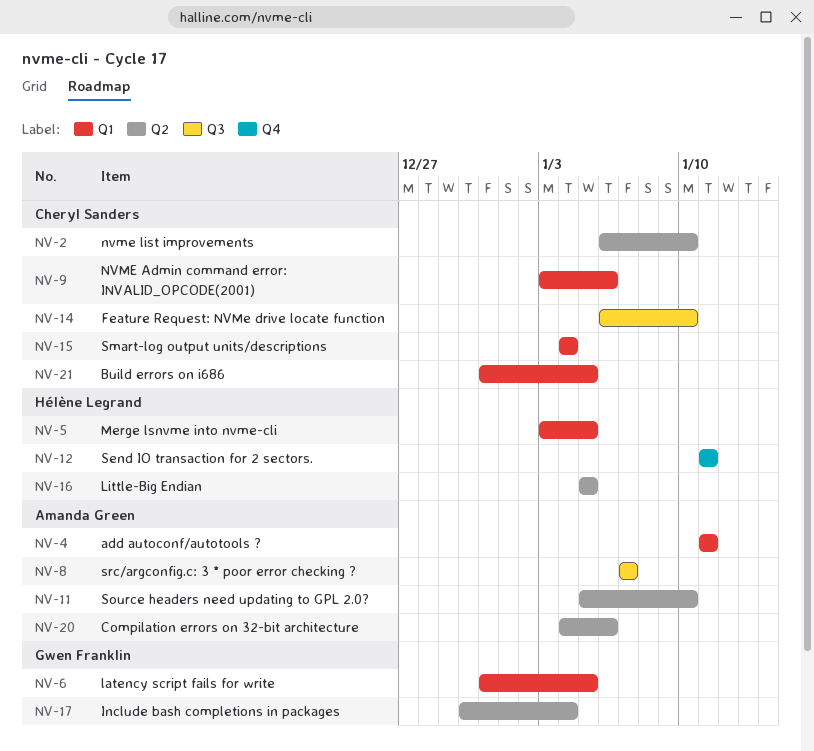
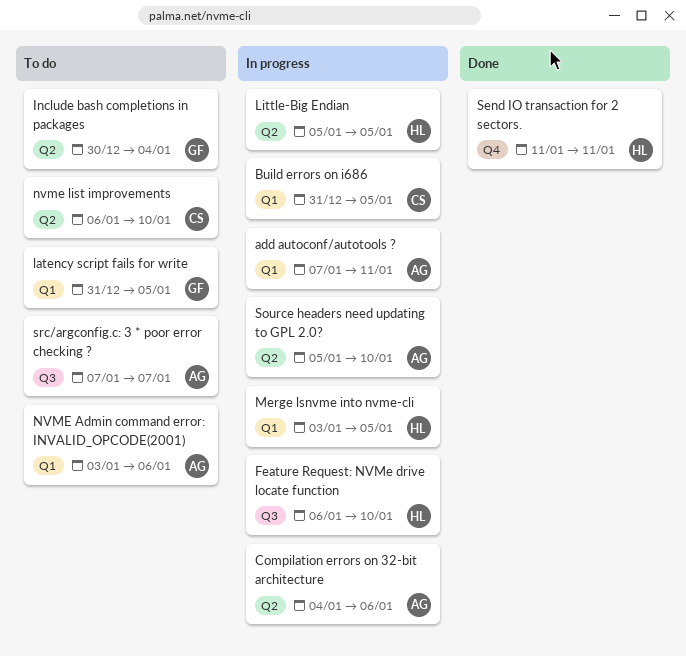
add autoconf/autotools ?, start: Jan 11 -> Jan 7
Feature Request: NVMe drive locate function, owner: Cheryl Sanders -> Hélène Legrand
NVME Admin command error: INVALID_OPCODE(2001), owner: Cheryl Sanders -> Amanda Green
Smart-log output units/descriptions: present -> none

